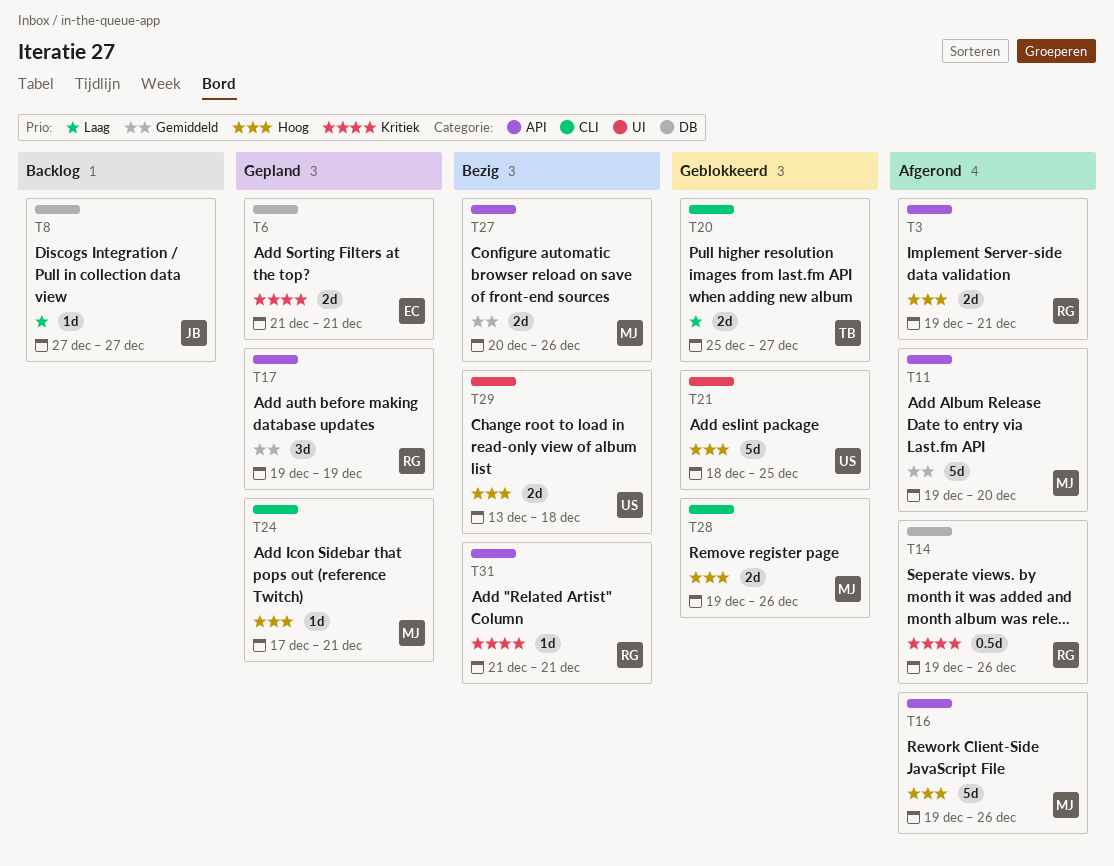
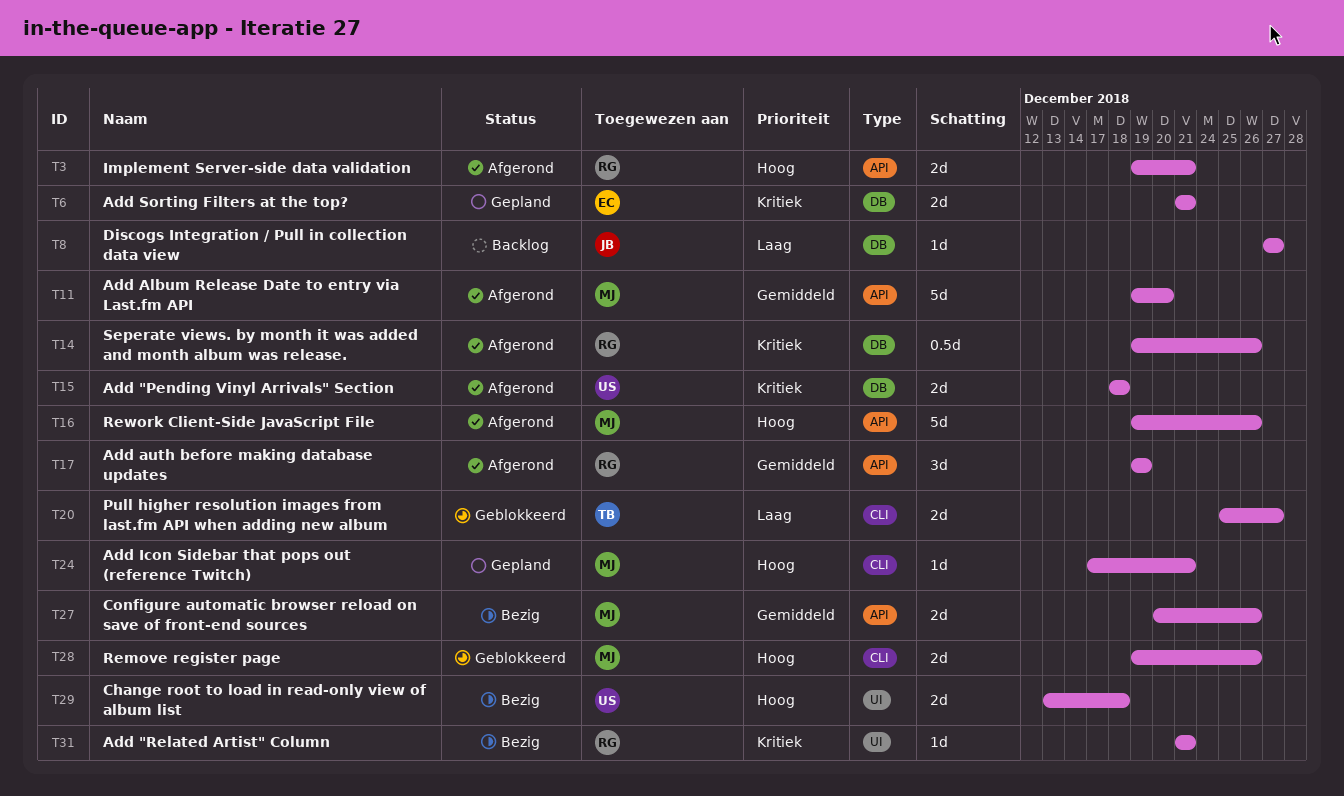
T15: none -> present
T17, status: Gepland -> Afgerond
T21: present -> none
T31, label: API -> UI

